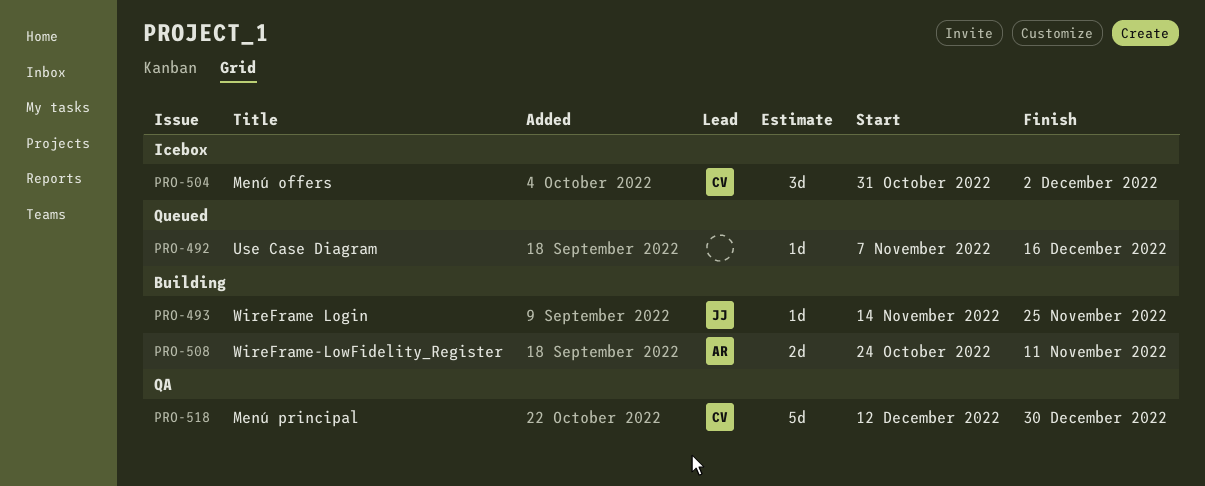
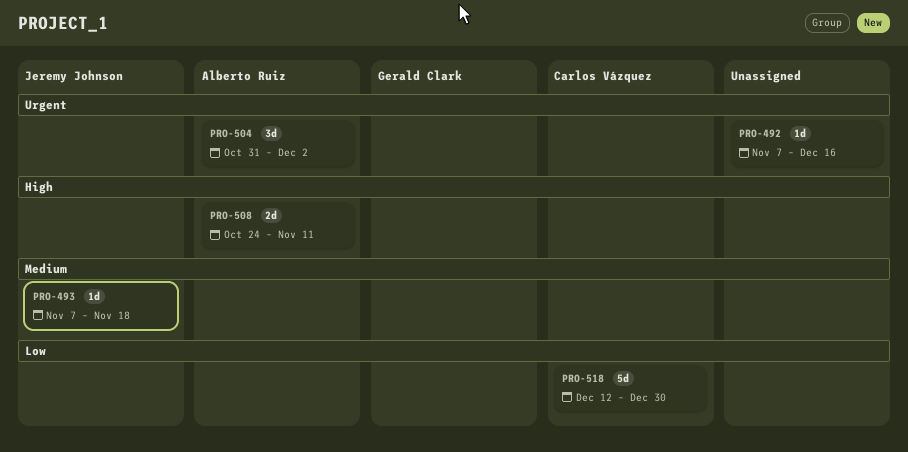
PRO-493, start: Nov 14 -> Nov 7
PRO-493, due: Nov 25 -> Nov 18
PRO-504, owner: Carlos Vázquez -> Alberto Ruiz

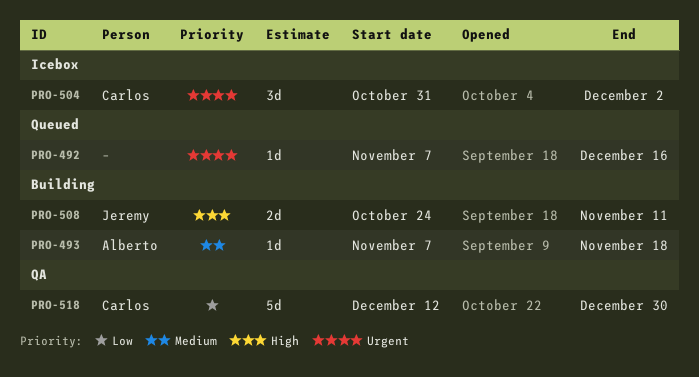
PRO-493, owner: Jeremy Johnson -> Alberto Ruiz
PRO-504, owner: Alberto Ruiz -> Carlos Vázquez
PRO-508, owner: Alberto Ruiz -> Jeremy Johnson

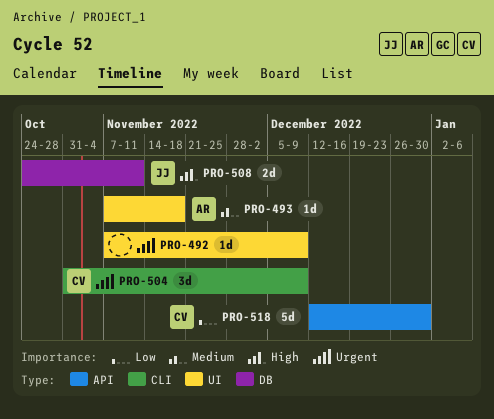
PRO-492, due: Dec 16 -> Dec 9
PRO-504, due: Dec 2 -> Dec 9

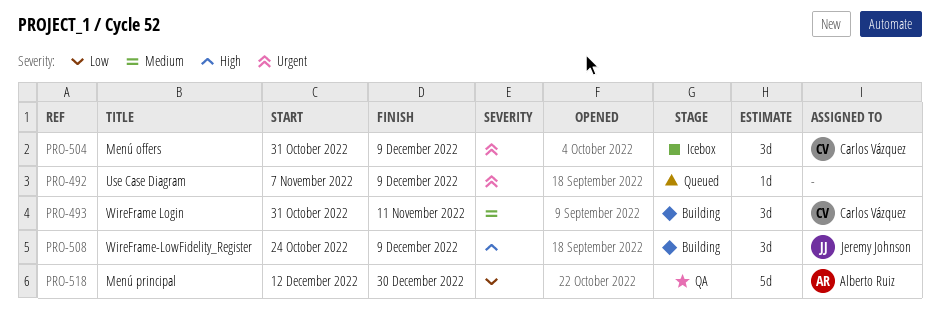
PRO-493, owner: Alberto Ruiz -> Carlos Vázquez
PRO-493, estimate: 1d -> 3d
PRO-493, start: Nov 7 -> Oct 31
PRO-493, due: Nov 18 -> Nov 11
PRO-508, estimate: 2d -> 3d
PRO-508, due: Nov 11 -> Dec 9
PRO-518, owner: Carlos Vázquez -> Alberto Ruiz

